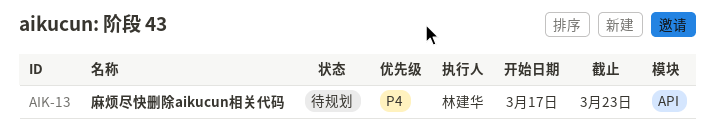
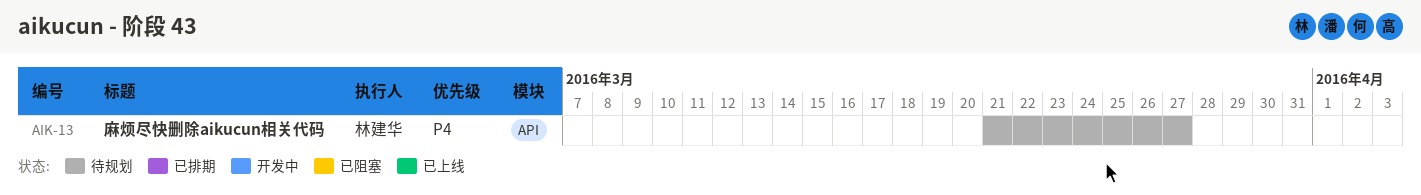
AIK-13, start: Mar 17 -> Mar 21
AIK-13, due: Mar 23 -> Mar 27

